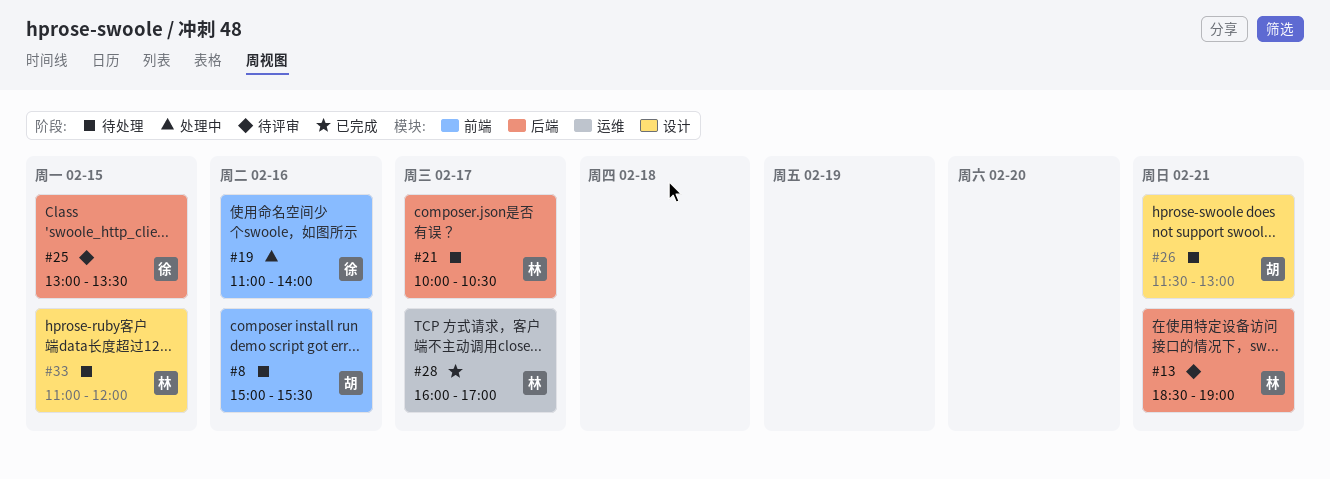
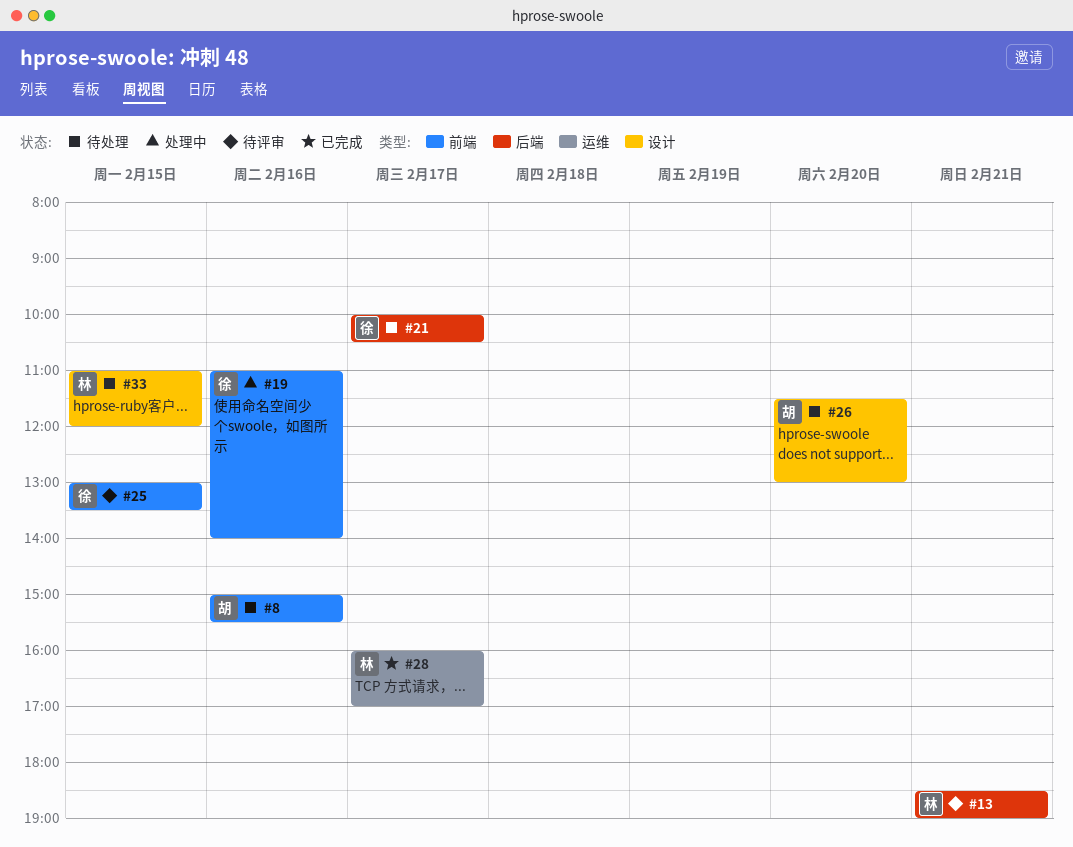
#21, owner: 林 -> 徐
#25, label: 后端 -> 前端
#26, day: Feb 21 -> Feb 20

